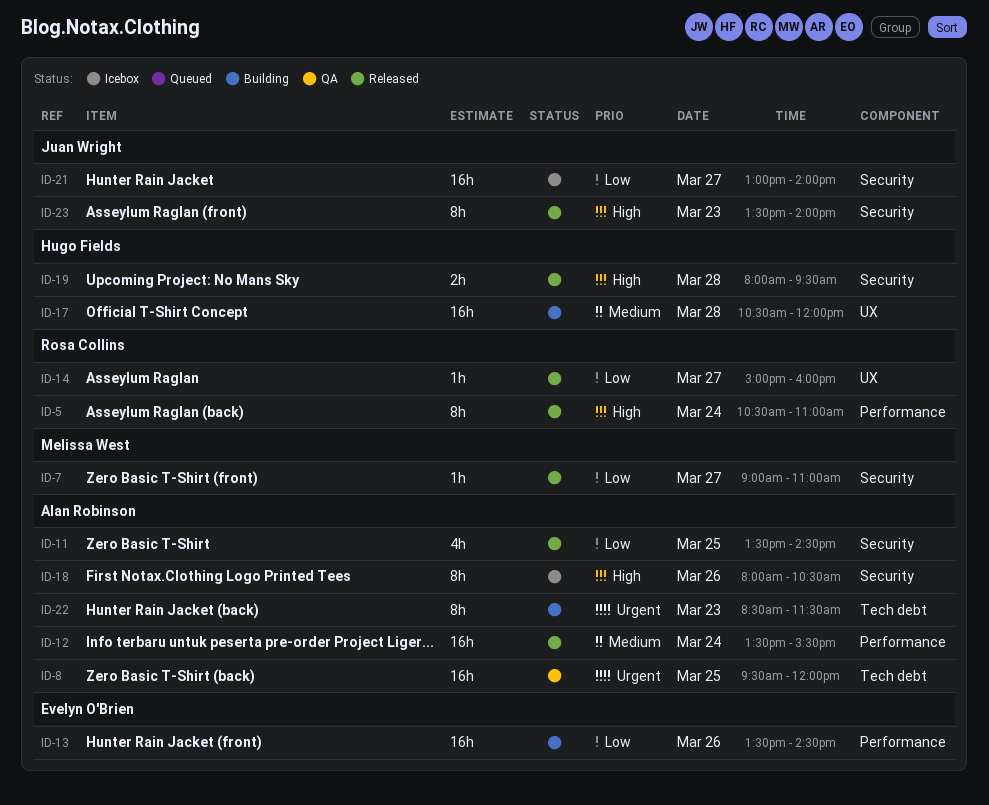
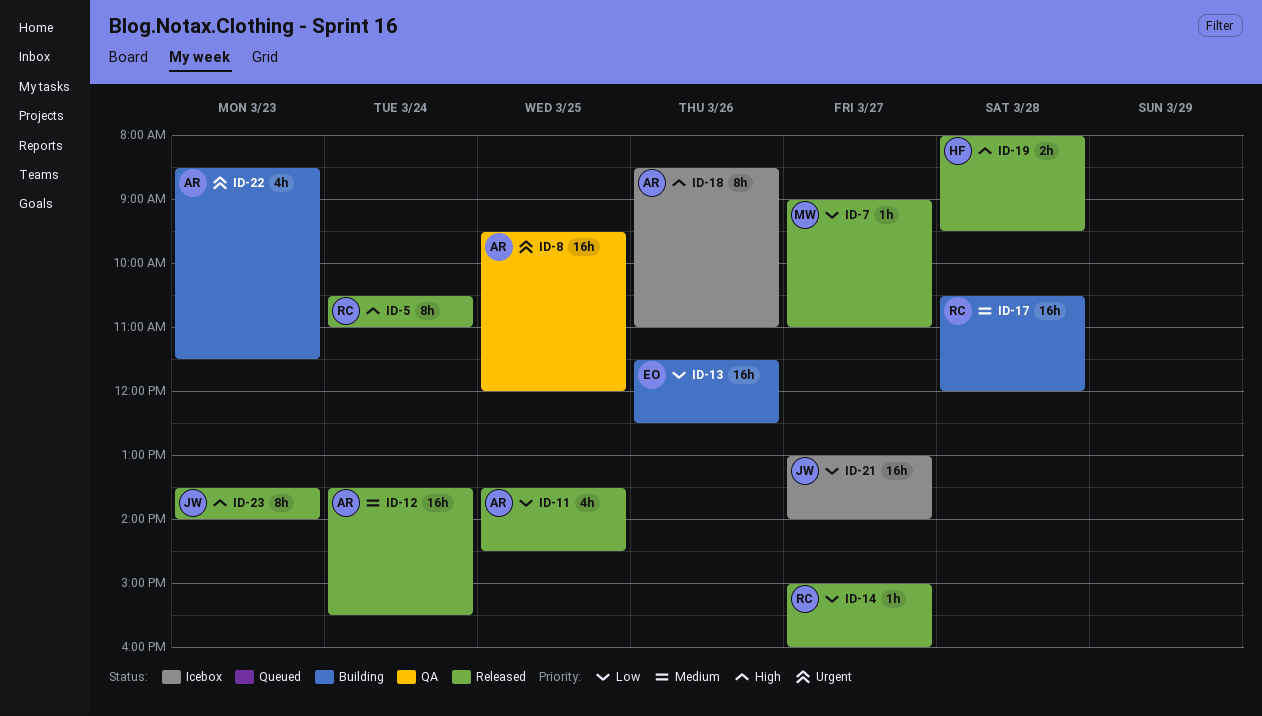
ID-13, begins: 13:30 -> 11:30
ID-13, ends: 14:30 -> 12:30
ID-17, owner: Hugo Fields -> Rosa Collins
ID-18, begins: 08:00 -> 08:30
ID-18, ends: 10:30 -> 11:00
ID-22, estimate: 8h -> 4h

